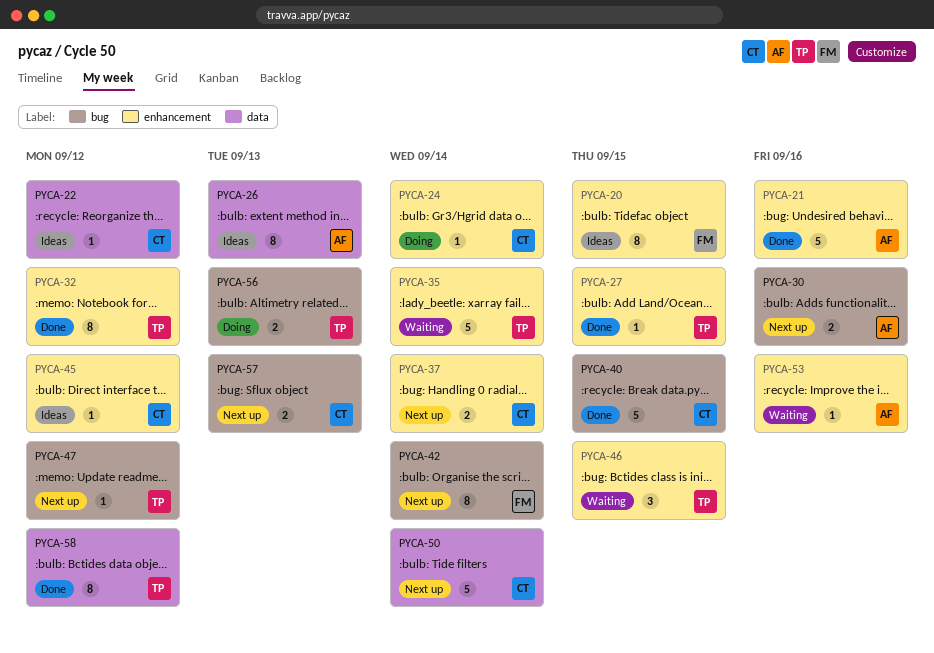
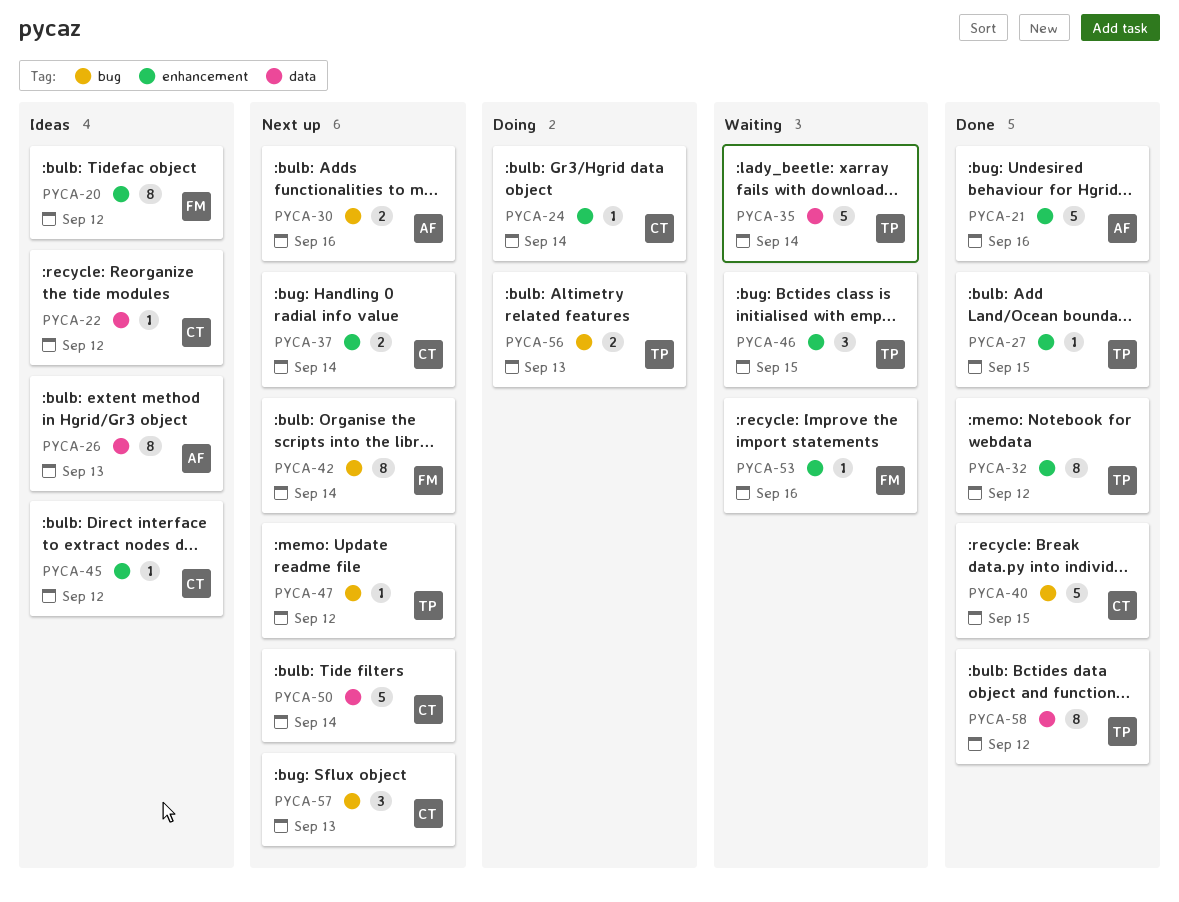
PYCA-20, due: Sep 15 -> Sep 12
PYCA-35, label: enhancement -> data
PYCA-53, owner: AF -> FM
PYCA-57, estimate: 2 -> 3

